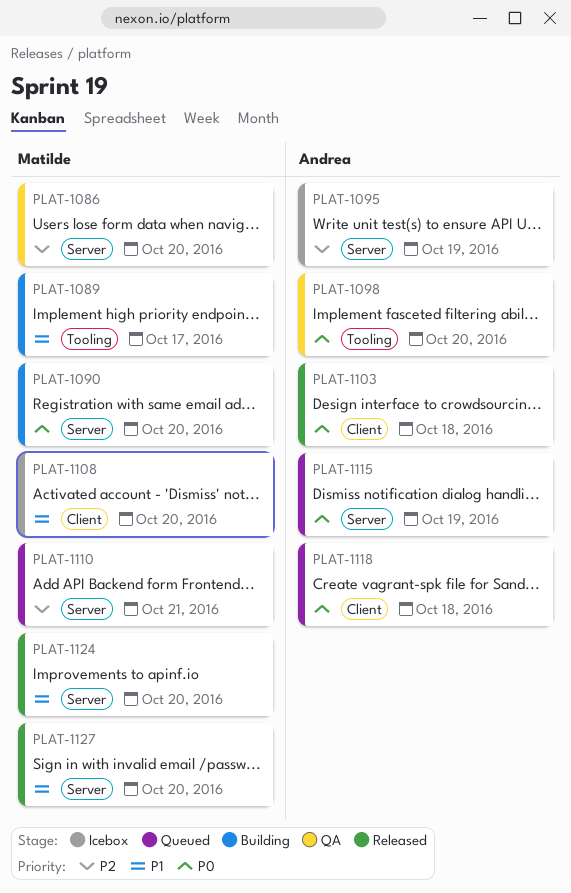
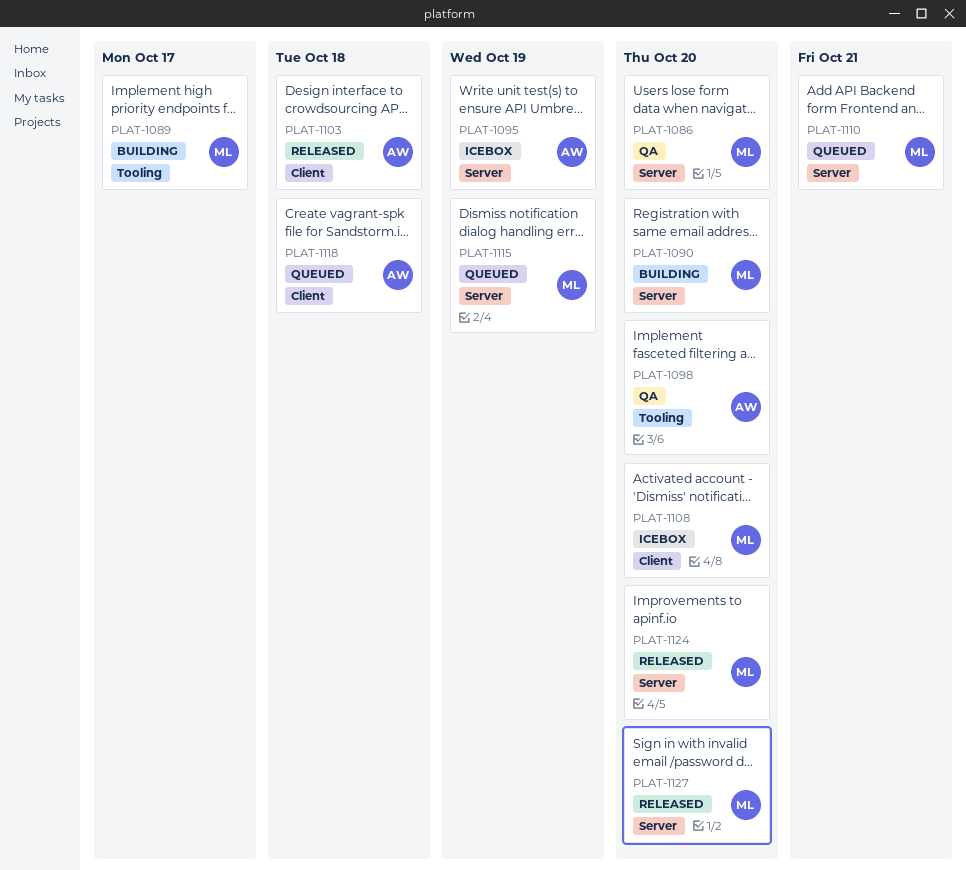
PLAT-1115, owner: Andrea -> Matilde

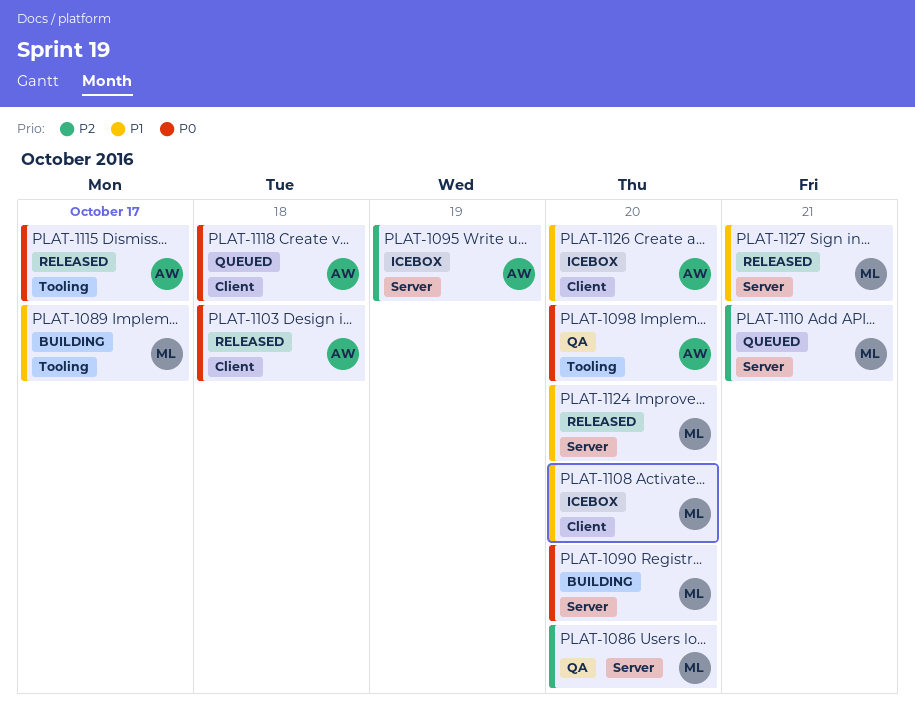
PLAT-1115, status: Queued -> Released
PLAT-1115, owner: ML -> AW
PLAT-1115, label: Server -> Tooling
PLAT-1115, due: Oct 19 -> Oct 17
PLAT-1126: none -> present
PLAT-1127, due: Oct 20 -> Oct 21

